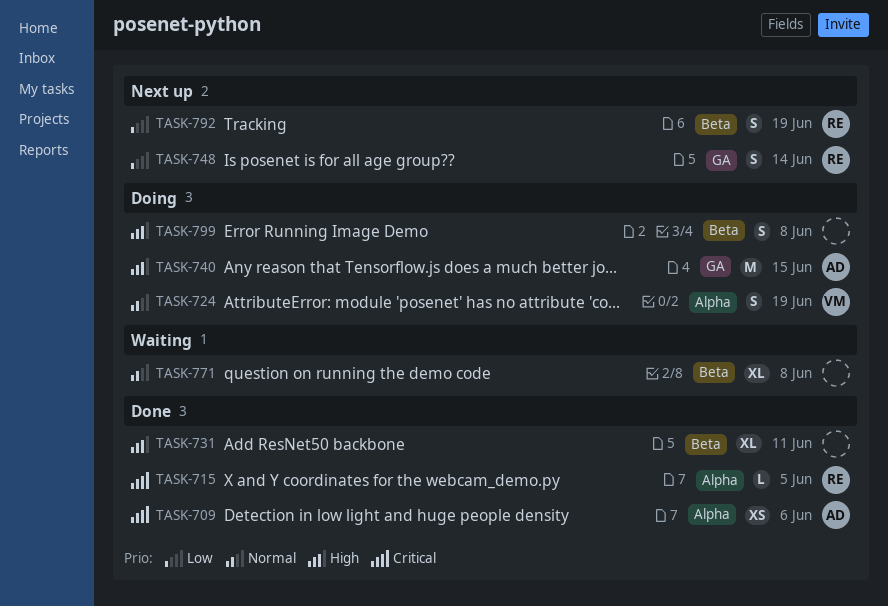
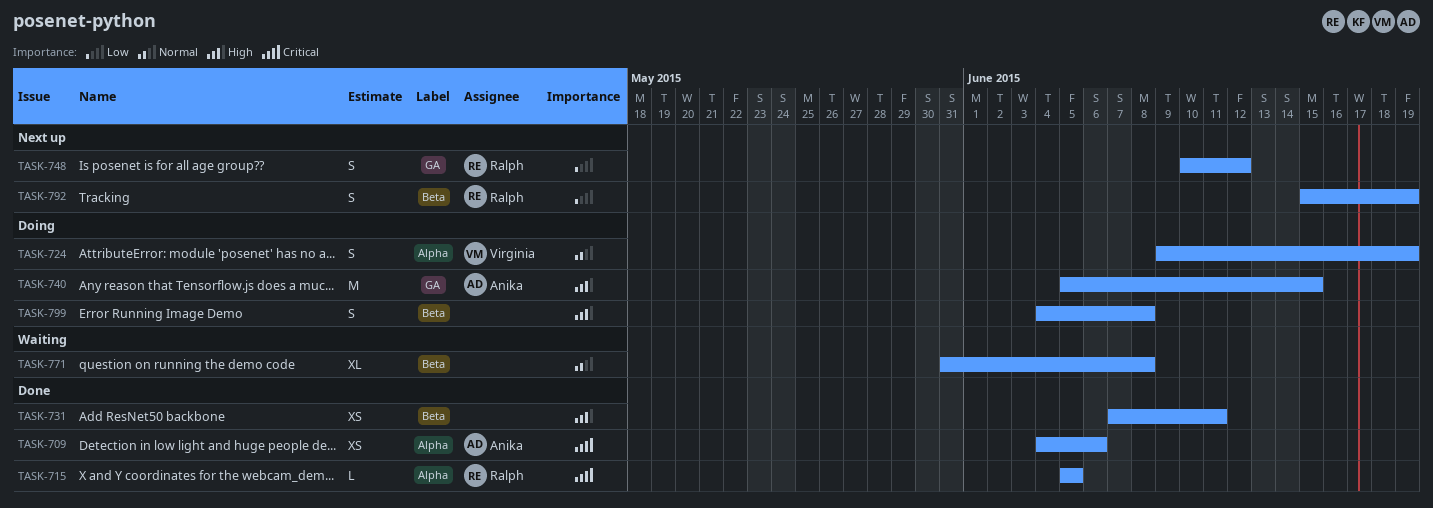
TASK-731, estimate: XL -> XS
TASK-748, due: Jun 14 -> Jun 12

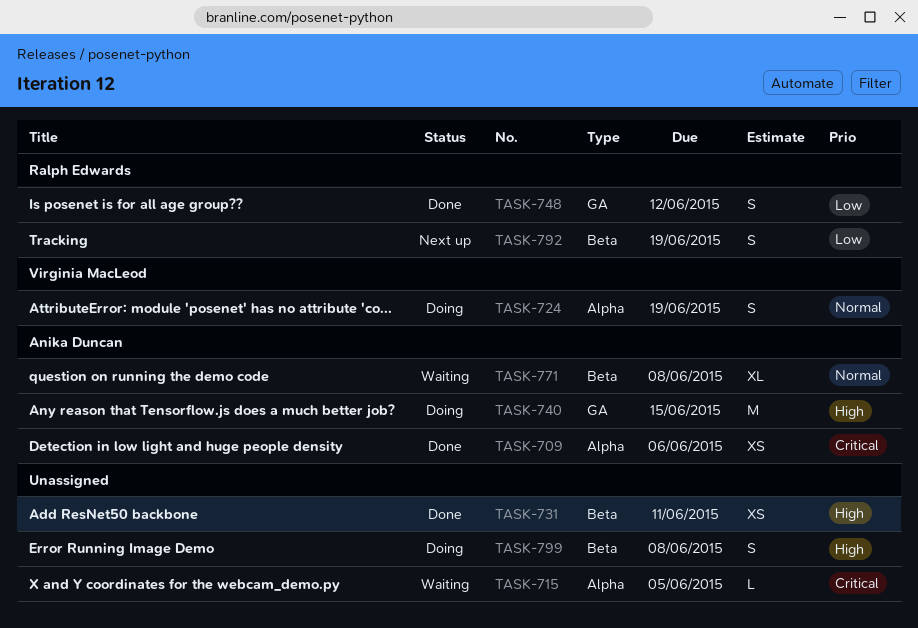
TASK-715, status: Done -> Waiting
TASK-715, owner: Ralph Edwards -> none
TASK-748, status: Next up -> Done
TASK-771, owner: none -> Anika Duncan

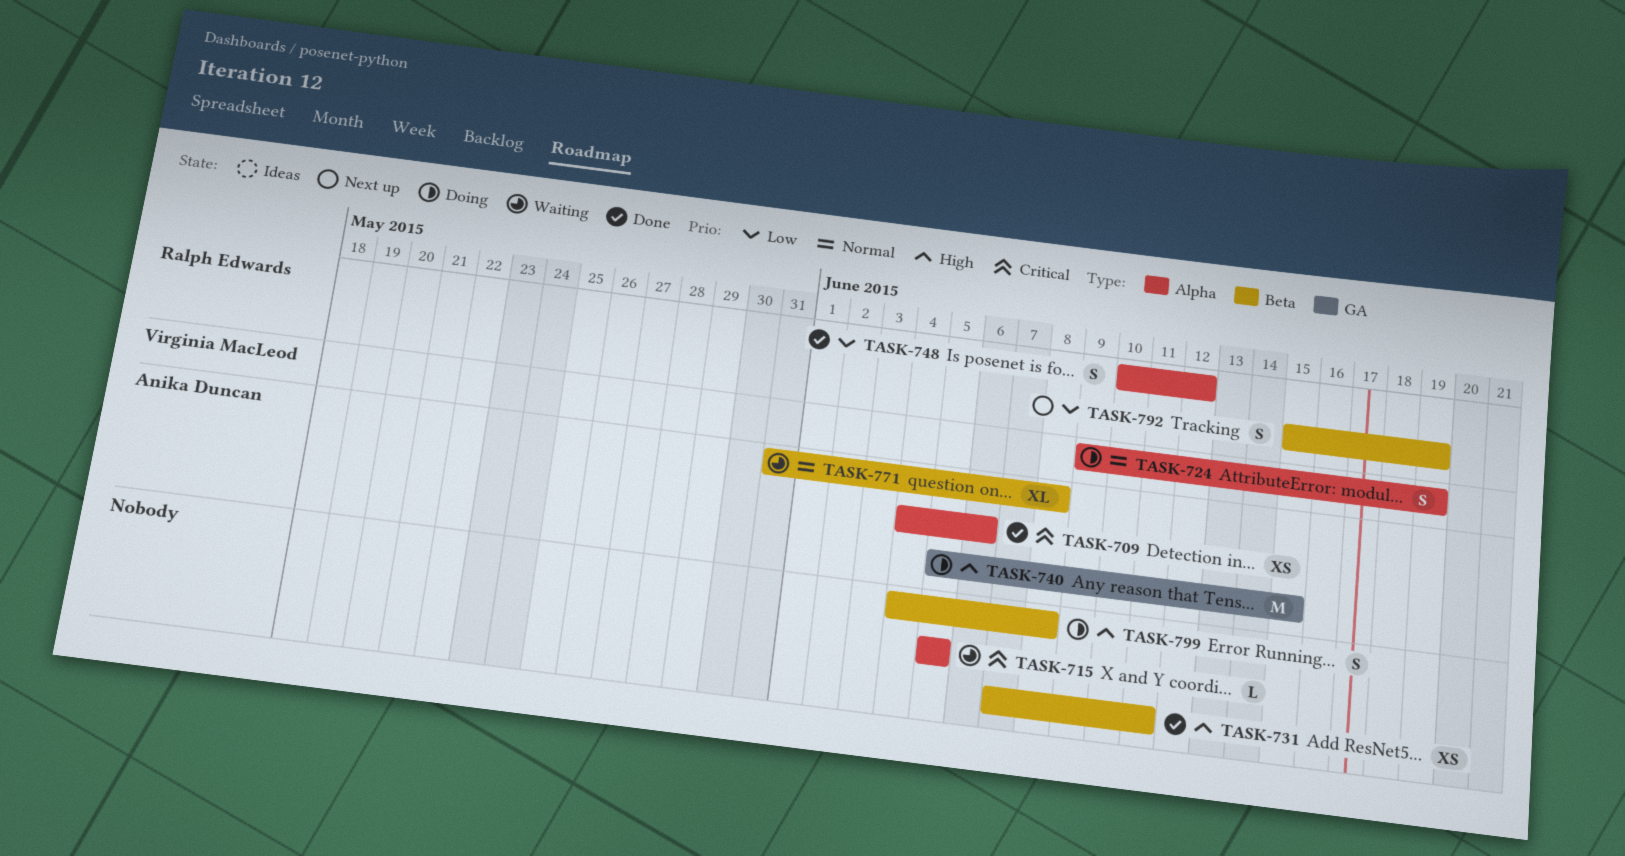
TASK-748, label: GA -> Alpha

